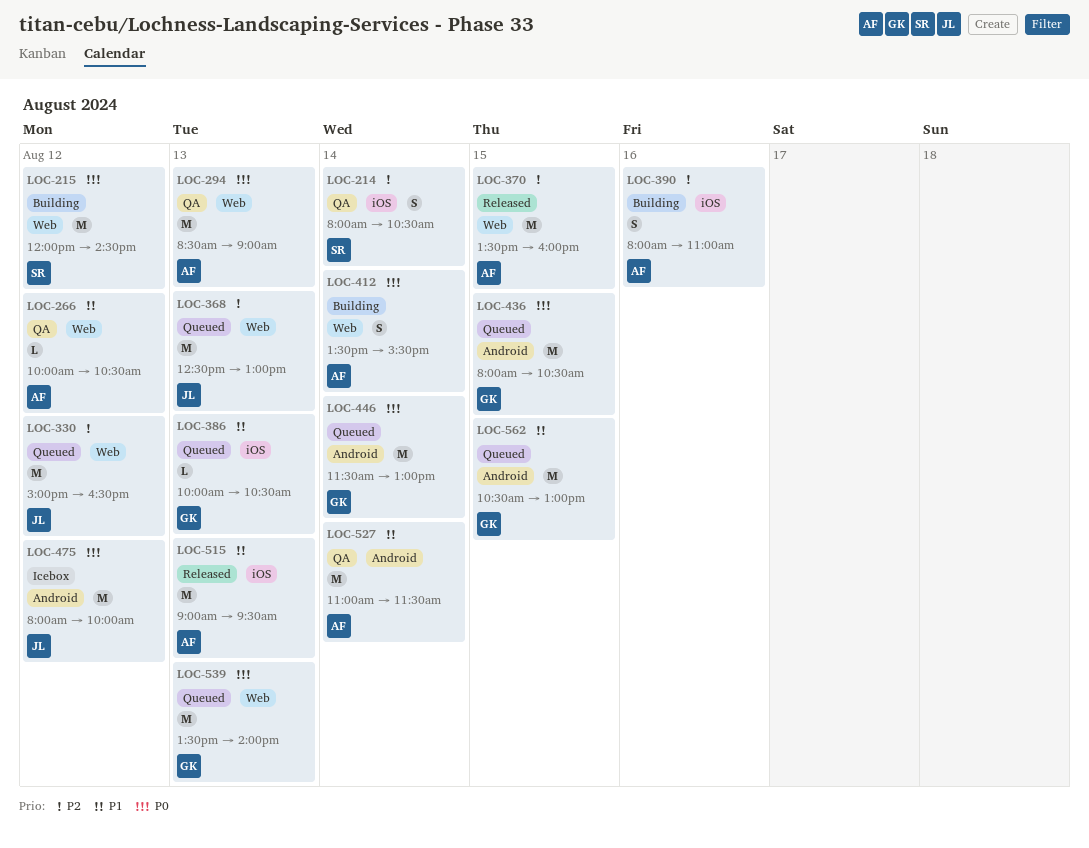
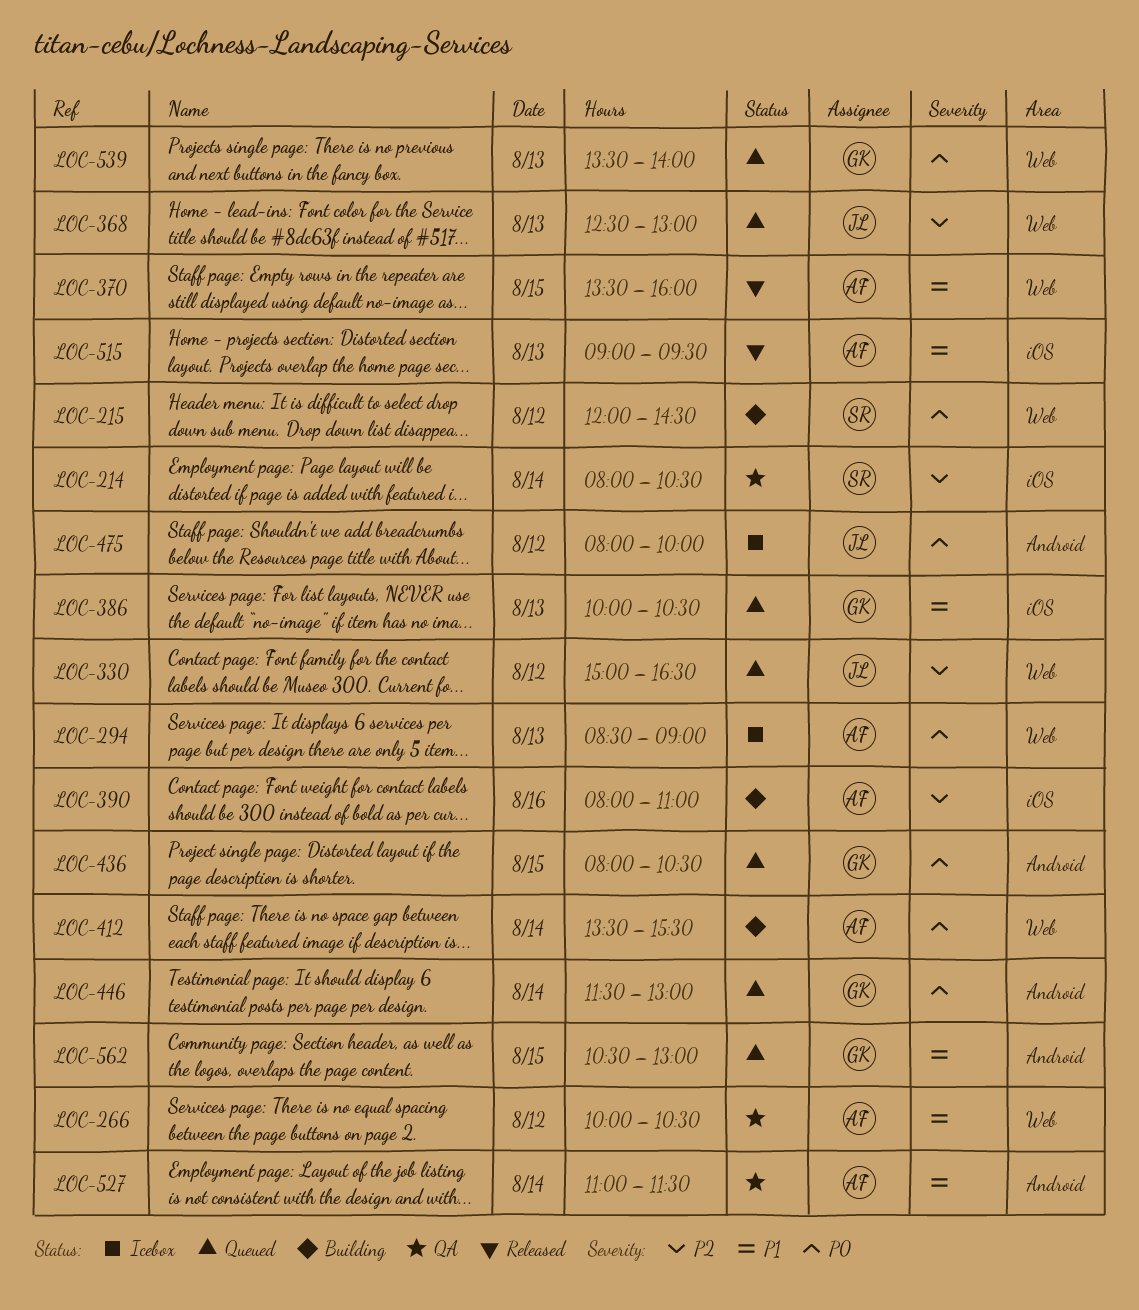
LOC-294, status: QA -> Icebox
LOC-370, priority: P2 -> P1

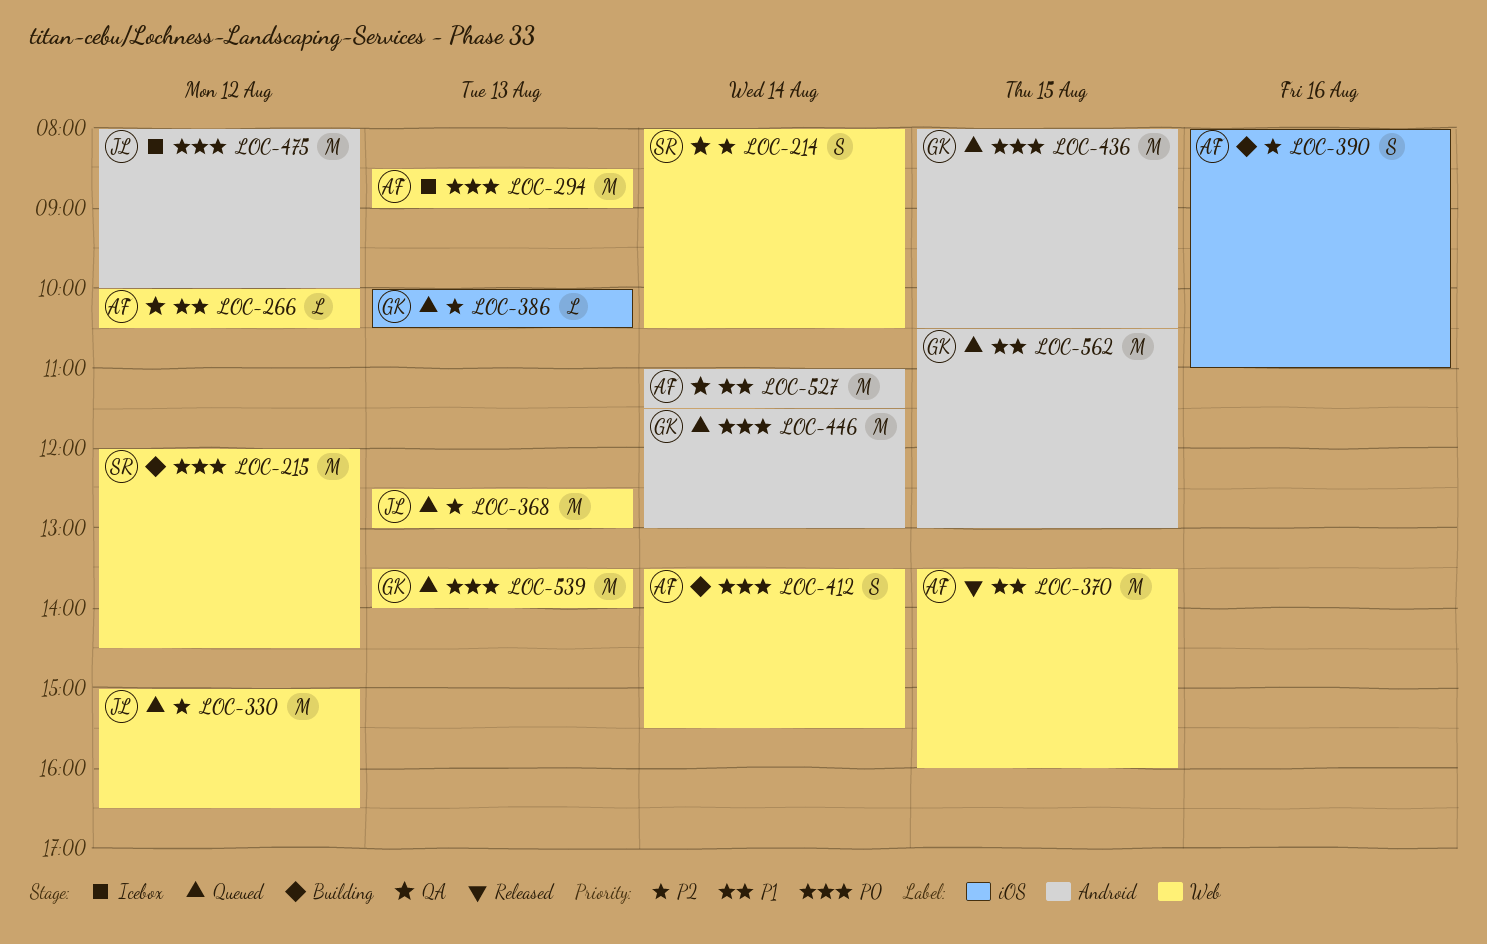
LOC-214, label: iOS -> Web
LOC-386, priority: P1 -> P2
LOC-515: present -> none

